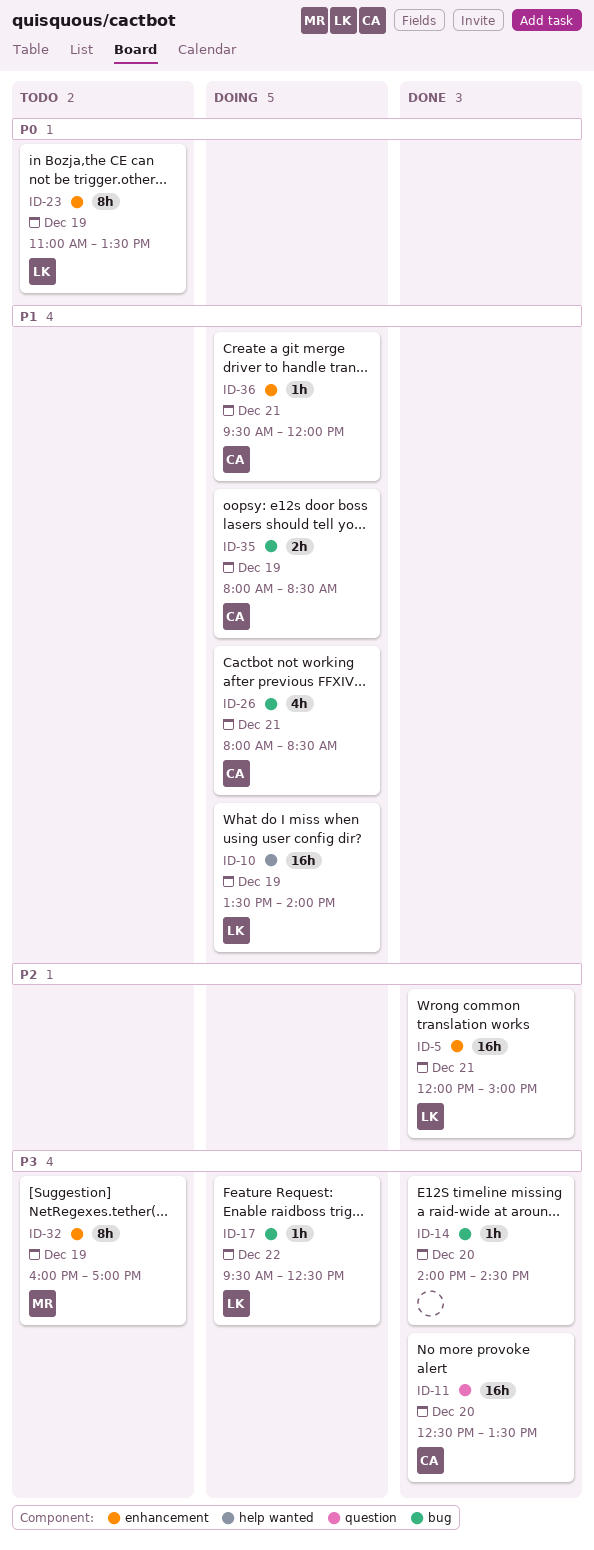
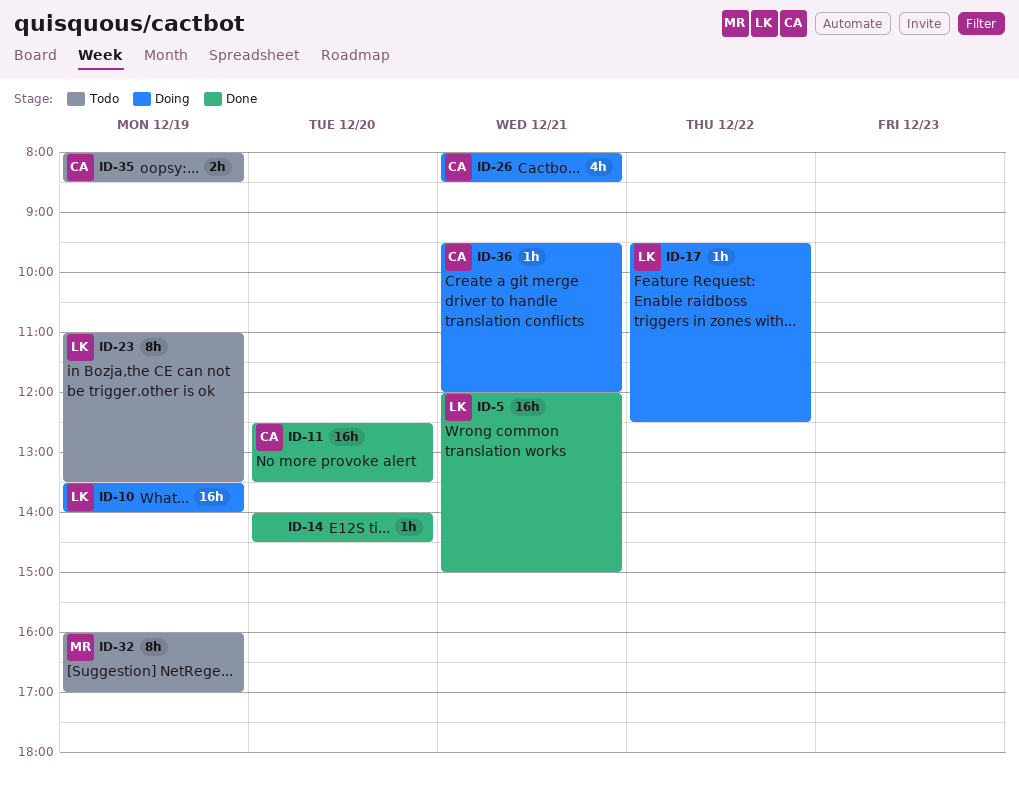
ID-35, status: Doing -> Todo

